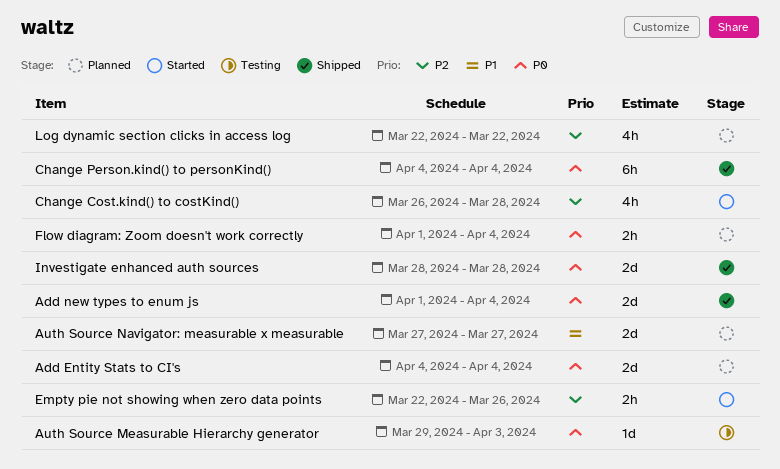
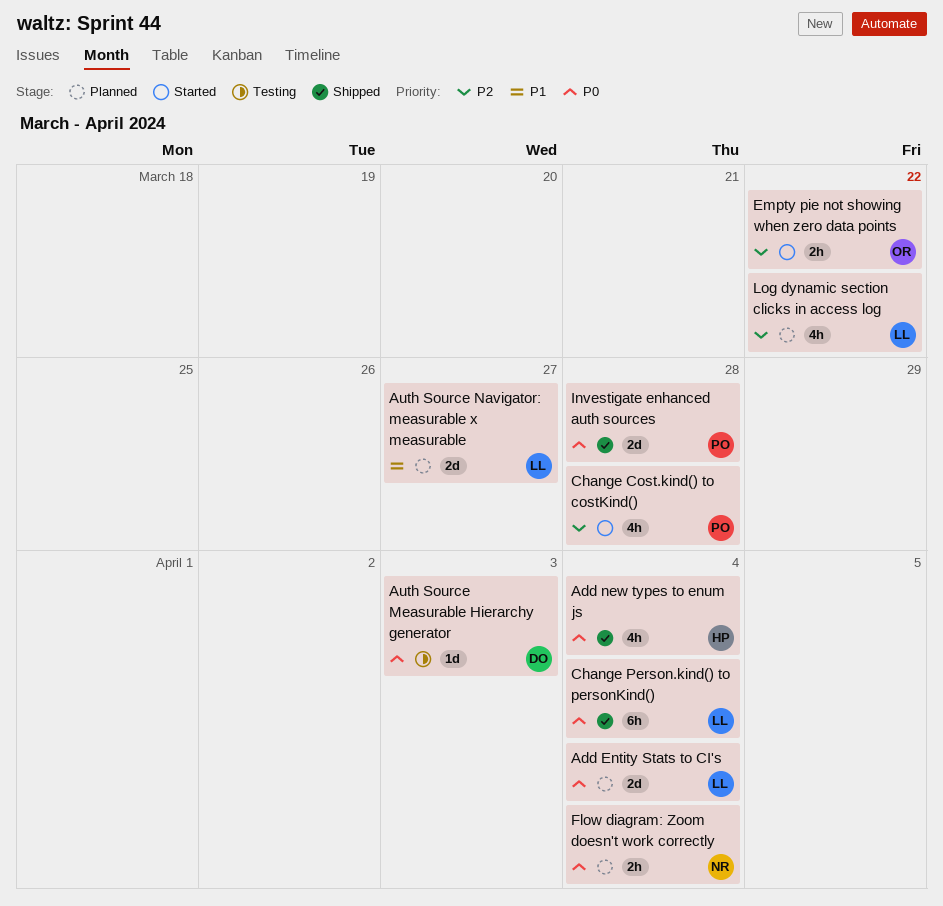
Add new types to enum js, estimate: 2d -> 4h
Empty pie not showing when zero data points, due: Mar 26 -> Mar 22

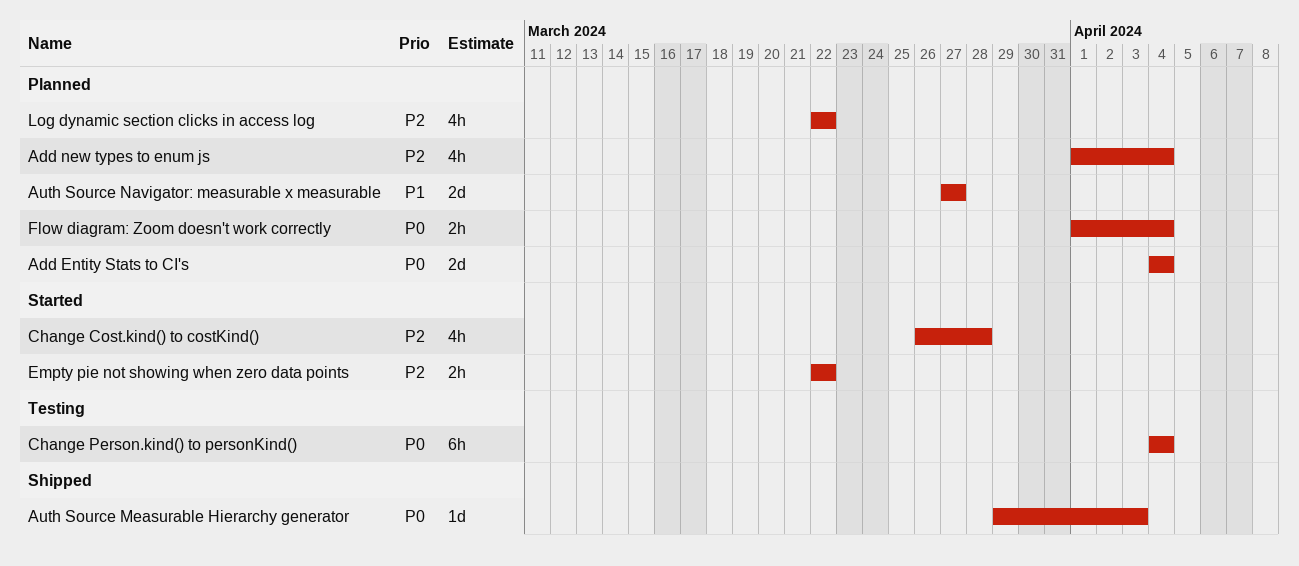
Add new types to enum js, status: Shipped -> Planned
Add new types to enum js, priority: P0 -> P2
Auth Source Measurable Hierarchy generator, status: Testing -> Shipped
Change Person.kind() to personKind(), status: Shipped -> Testing
Investigate enhanced auth sources: present -> none

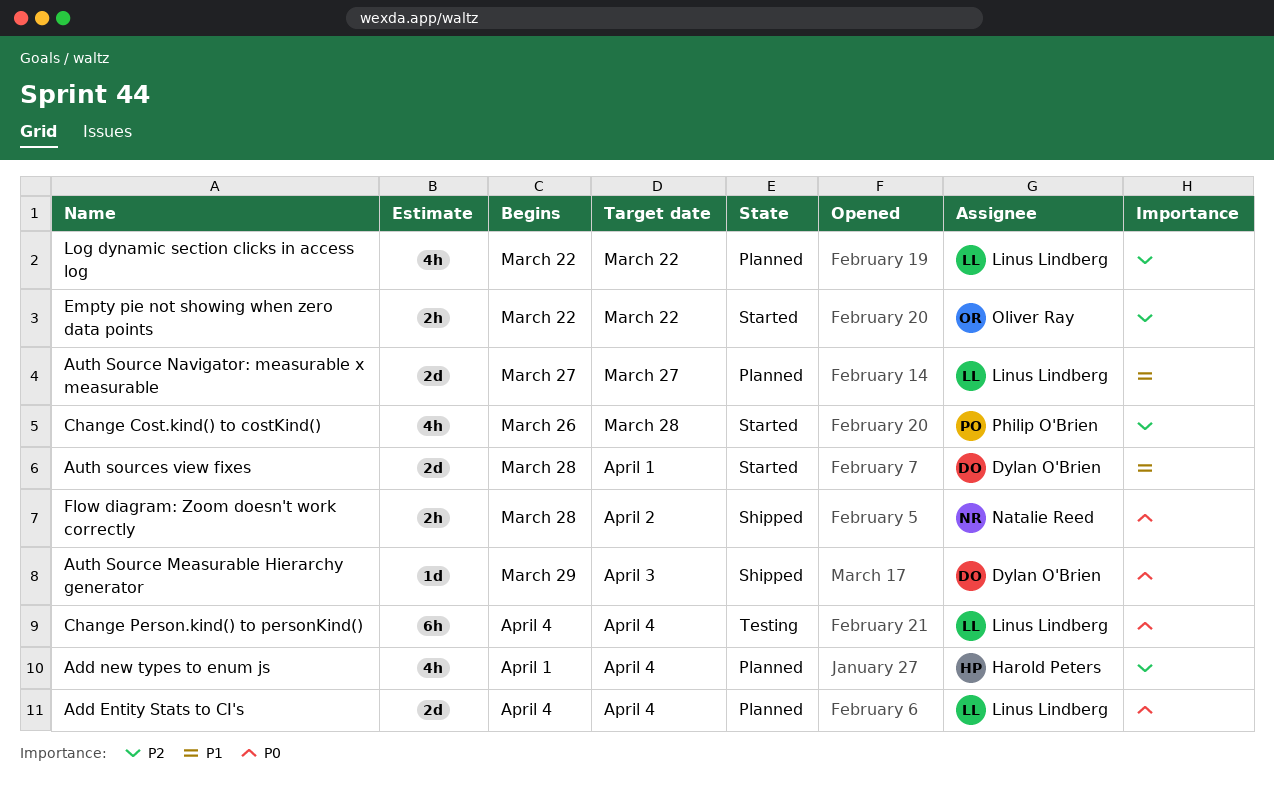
Auth sources view fixes: none -> present
Flow diagram: Zoom doesn't work correctly, status: Planned -> Shipped
Flow diagram: Zoom doesn't work correctly, start: Apr 1 -> Mar 28
Flow diagram: Zoom doesn't work correctly, due: Apr 4 -> Apr 2

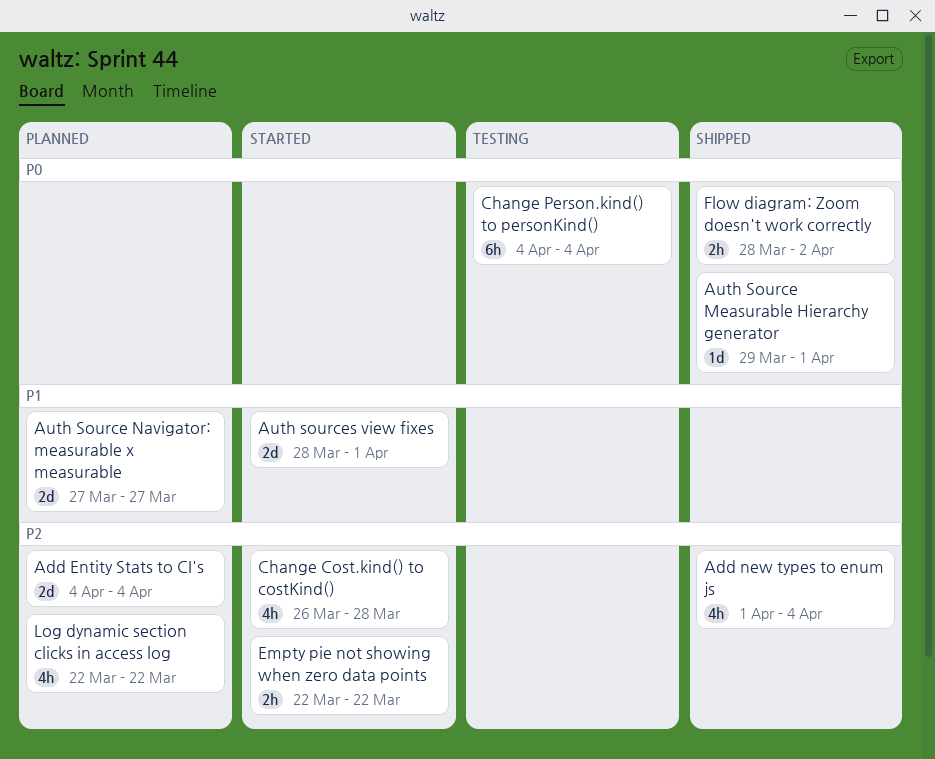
Add Entity Stats to CI's, priority: P0 -> P2
Add new types to enum js, status: Planned -> Shipped
Auth Source Measurable Hierarchy generator, due: Apr 3 -> Apr 1

